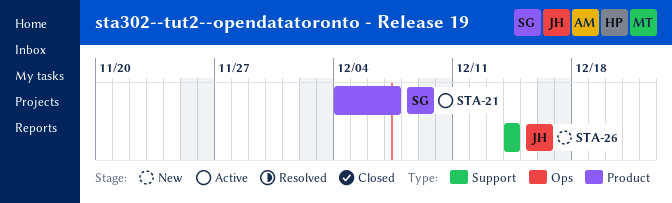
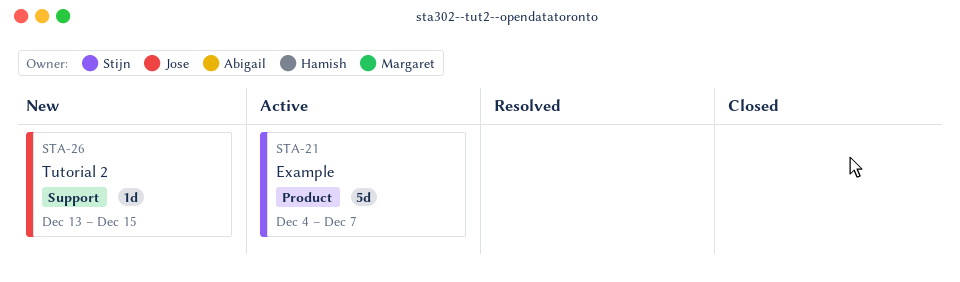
STA-26, start: Dec 14 -> Dec 13
STA-26, due: Dec 14 -> Dec 15

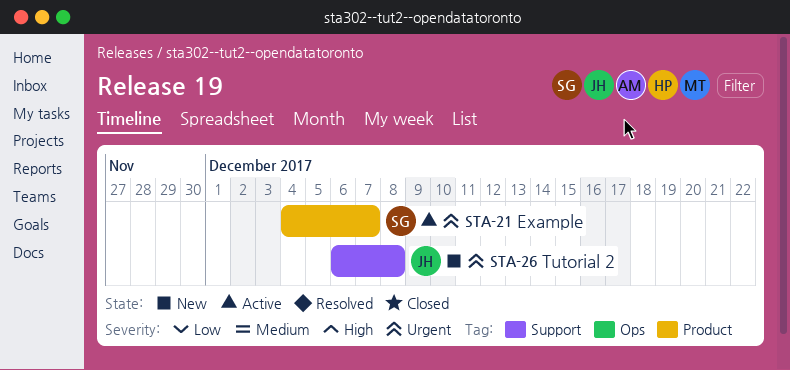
STA-26, start: Dec 13 -> Dec 6
STA-26, due: Dec 15 -> Dec 8

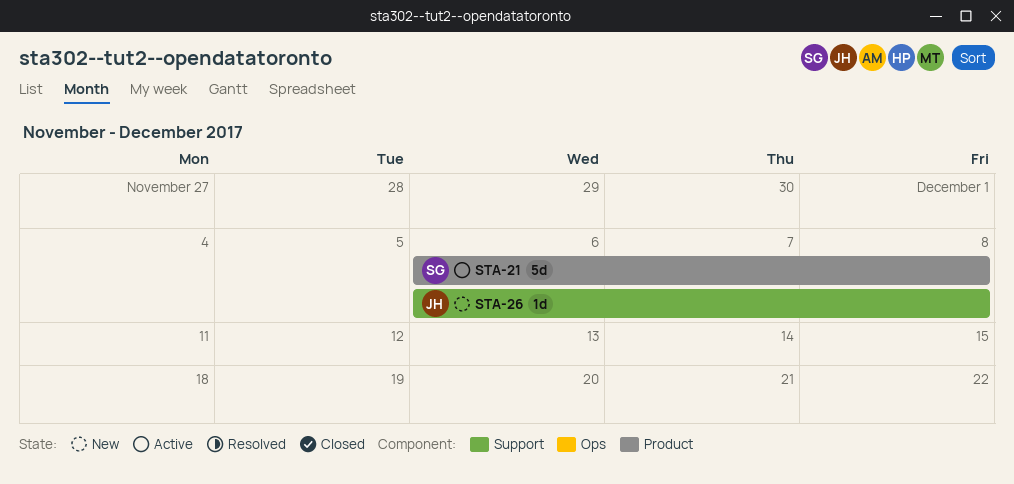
STA-21, start: Dec 4 -> Dec 6
STA-21, due: Dec 7 -> Dec 8

